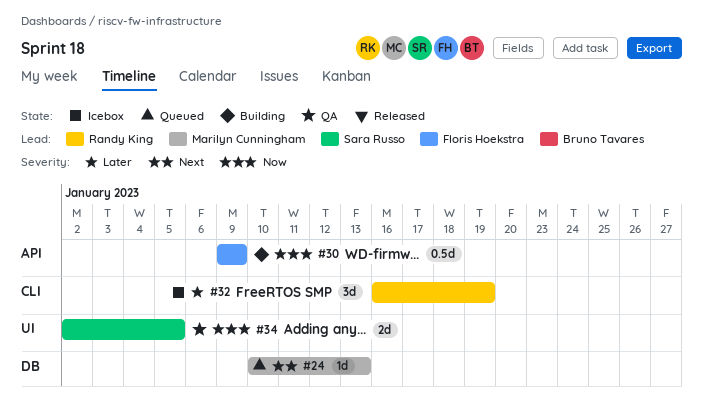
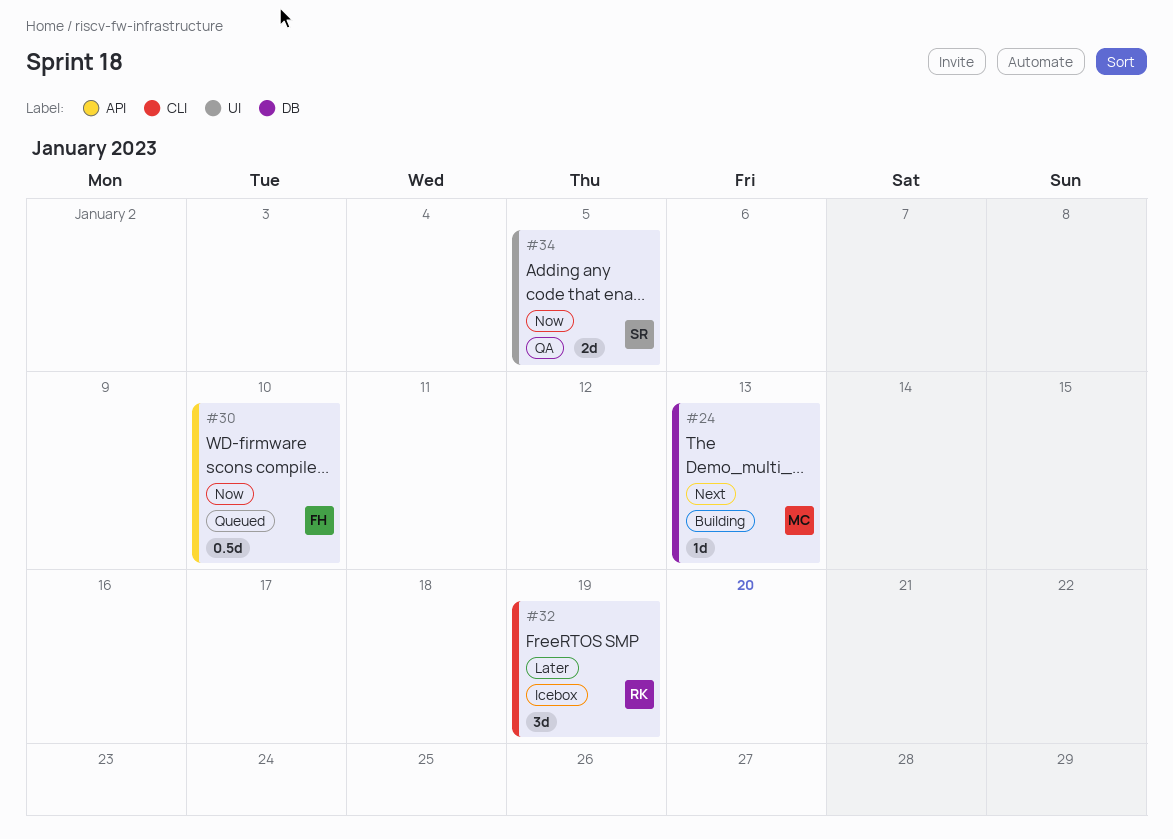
#24, status: Queued -> Building
#30, status: Building -> Queued
#30, due: Jan 9 -> Jan 10

